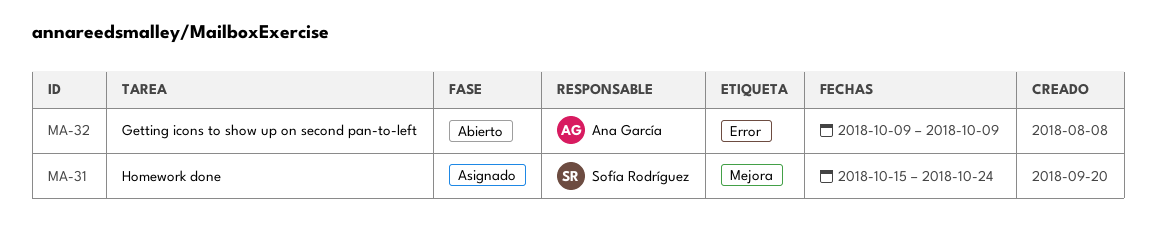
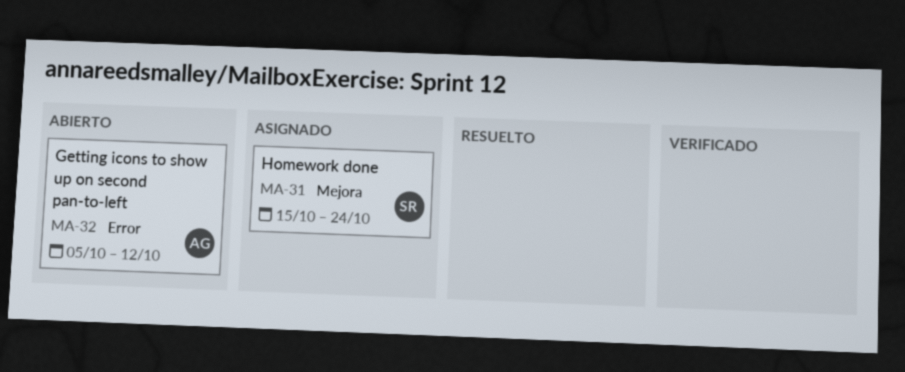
MA-32, start: Oct 9 -> Oct 5
MA-32, due: Oct 9 -> Oct 12

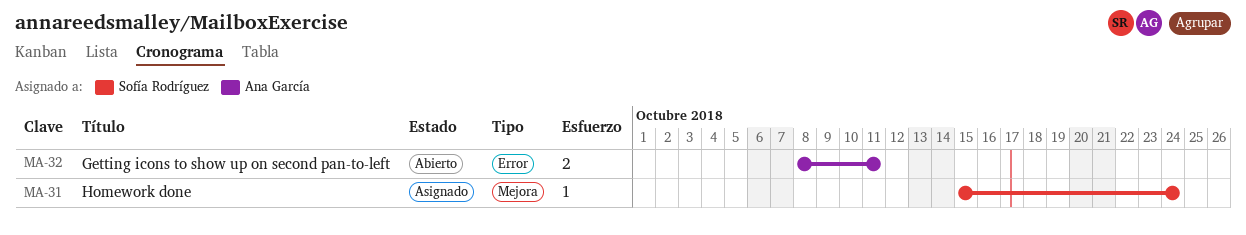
MA-32, start: Oct 5 -> Oct 8
MA-32, due: Oct 12 -> Oct 11

